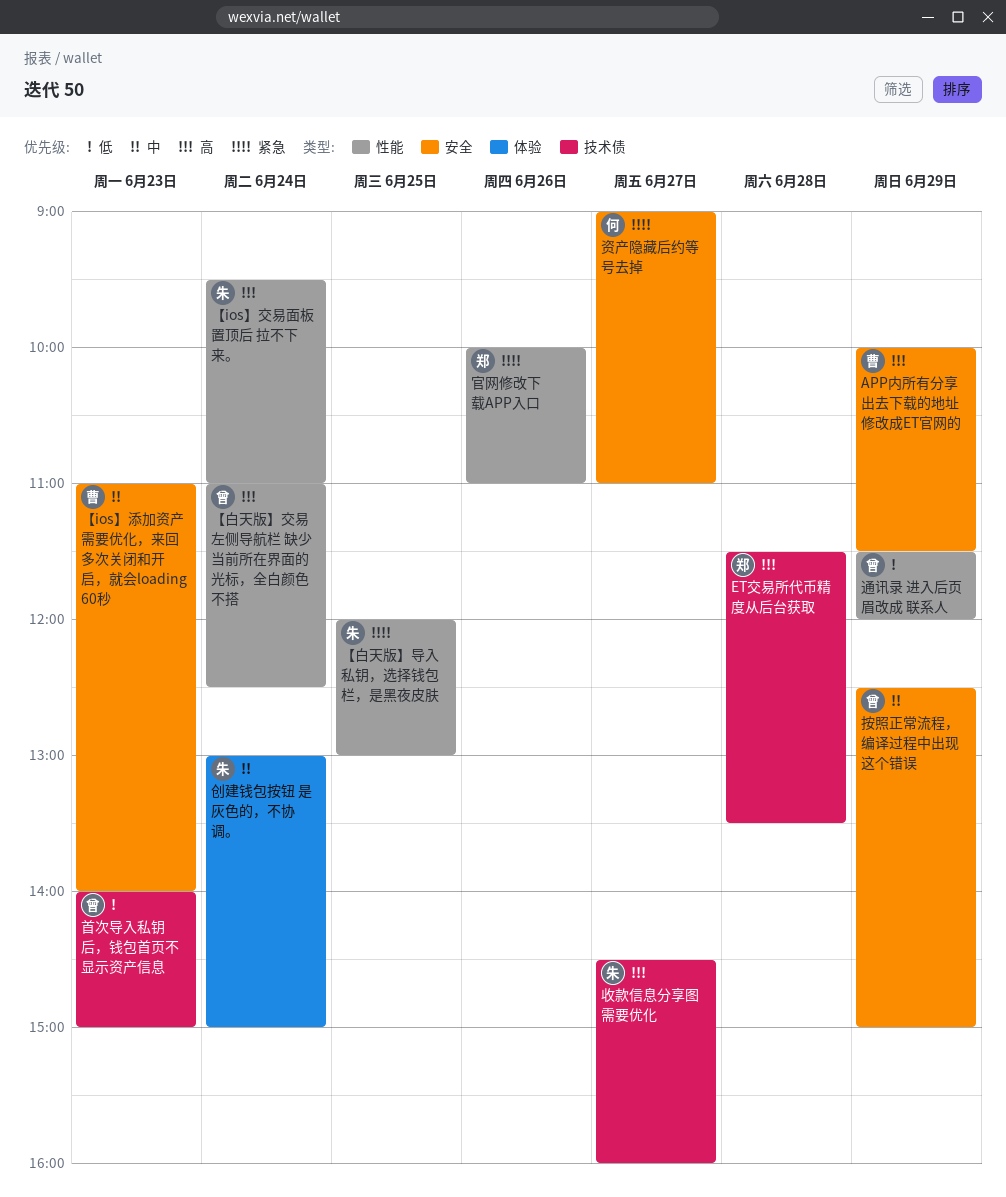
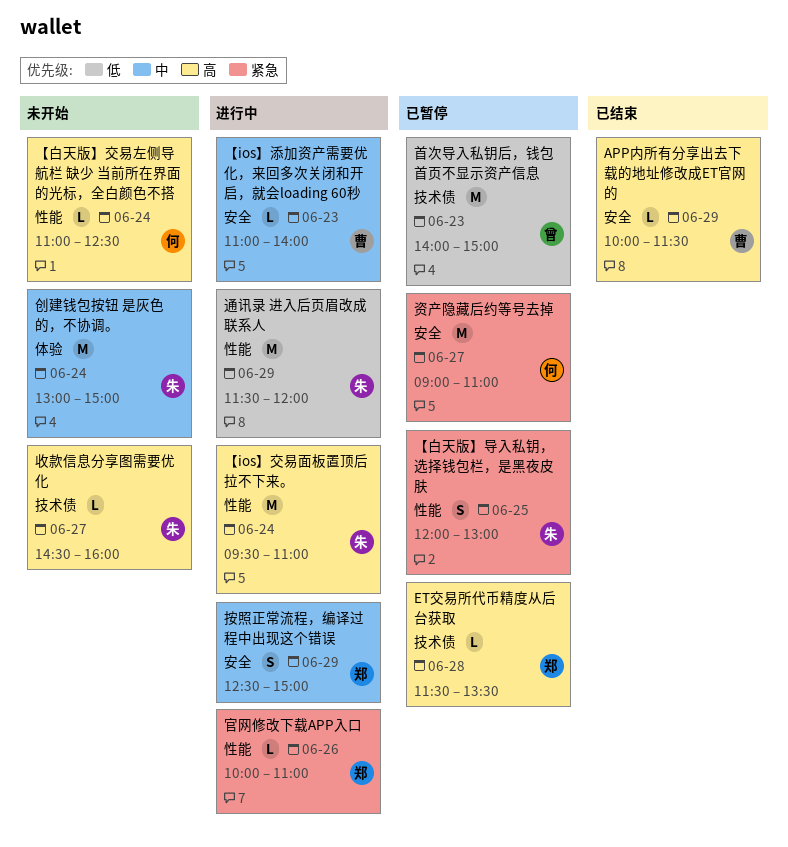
【白天版】交易左侧导航栏 缺少 当前所在界面的光标，全白颜色不搭, owner: 曾 -> 何
按照正常流程，编译过程中出现这个错误, owner: 曾 -> 郑
通讯录 进入后页眉改成 联系人, owner: 曾 -> 朱

